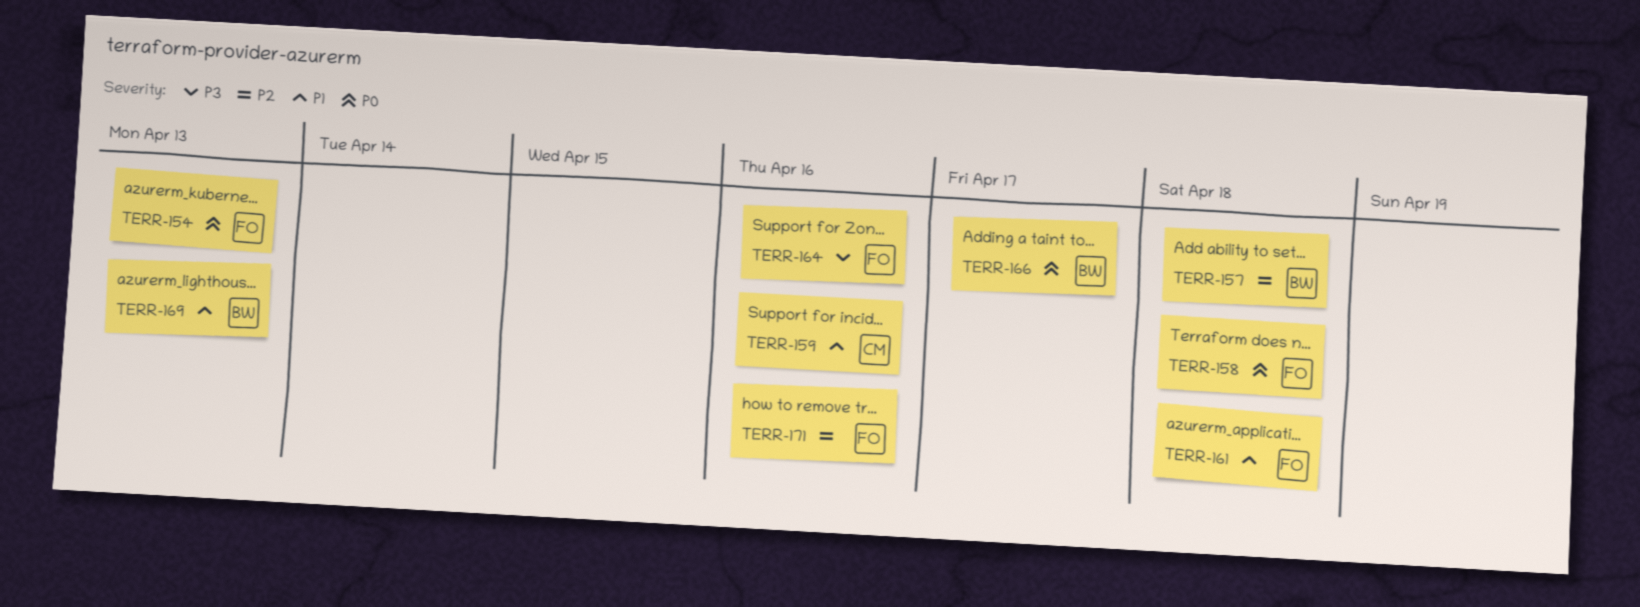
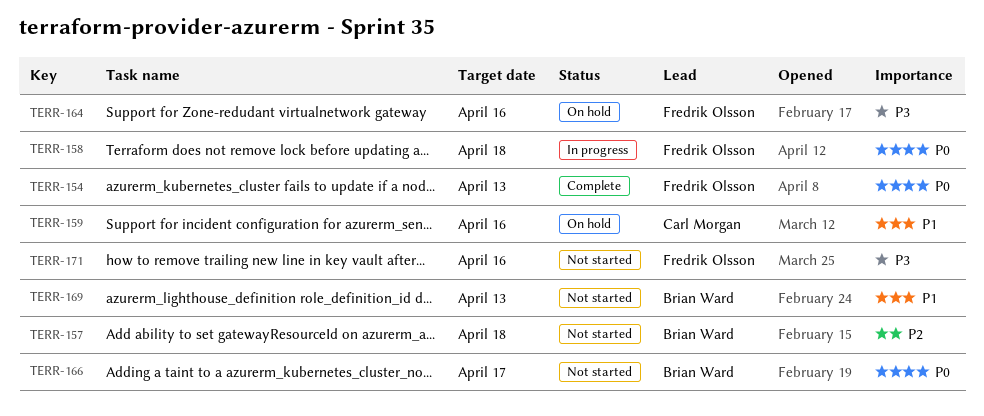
TERR-161: present -> none
TERR-171, priority: P2 -> P3

